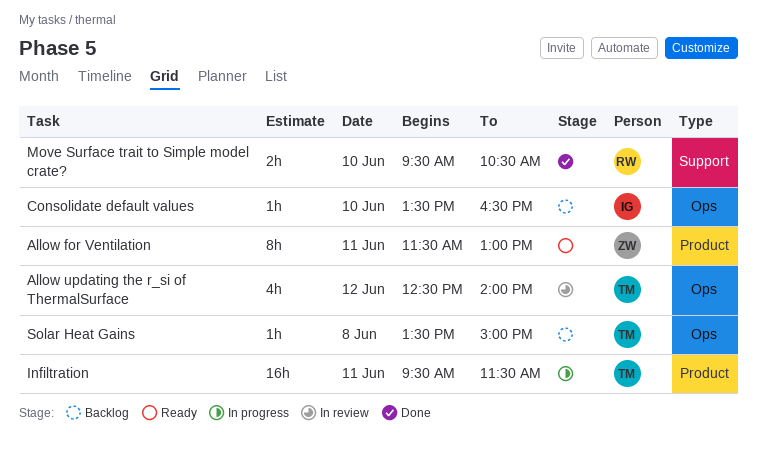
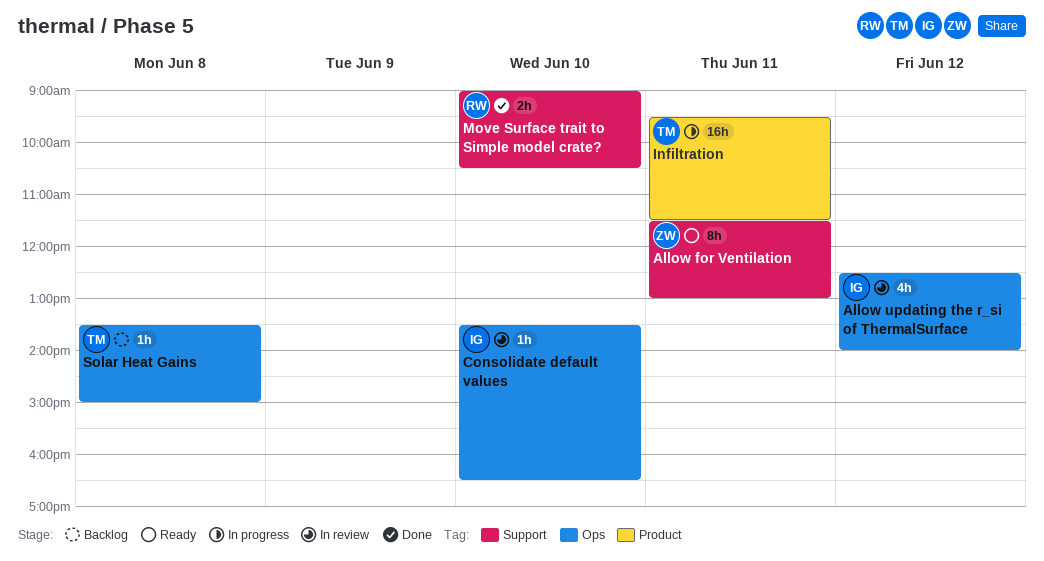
Allow for Ventilation, label: Product -> Support
Allow updating the r_si of ThermalSurface, owner: TM -> IG
Consolidate default values, status: Backlog -> In review
Move Surface trait to Simple model crate?, begins: 09:30 -> 09:00

